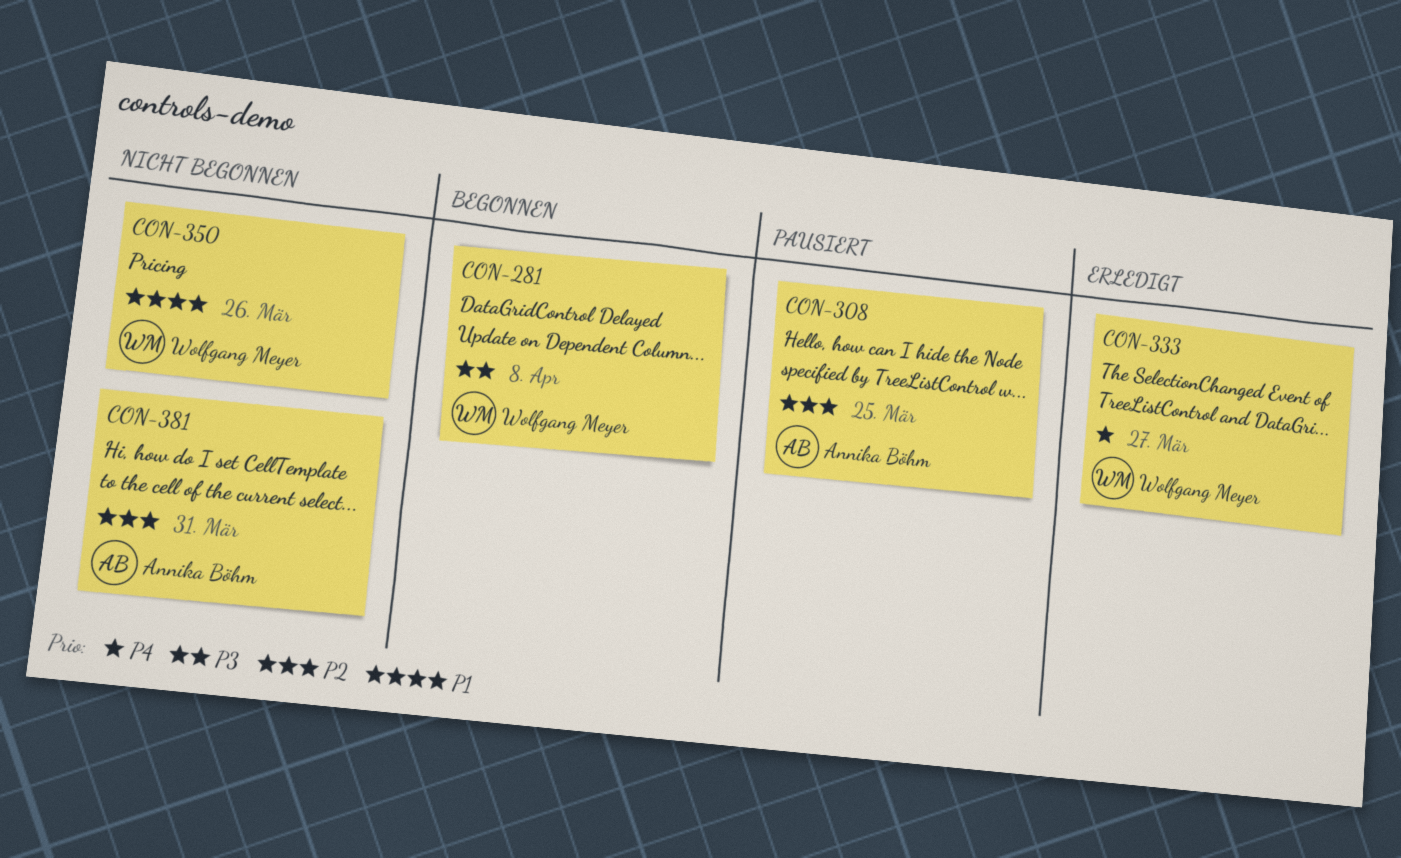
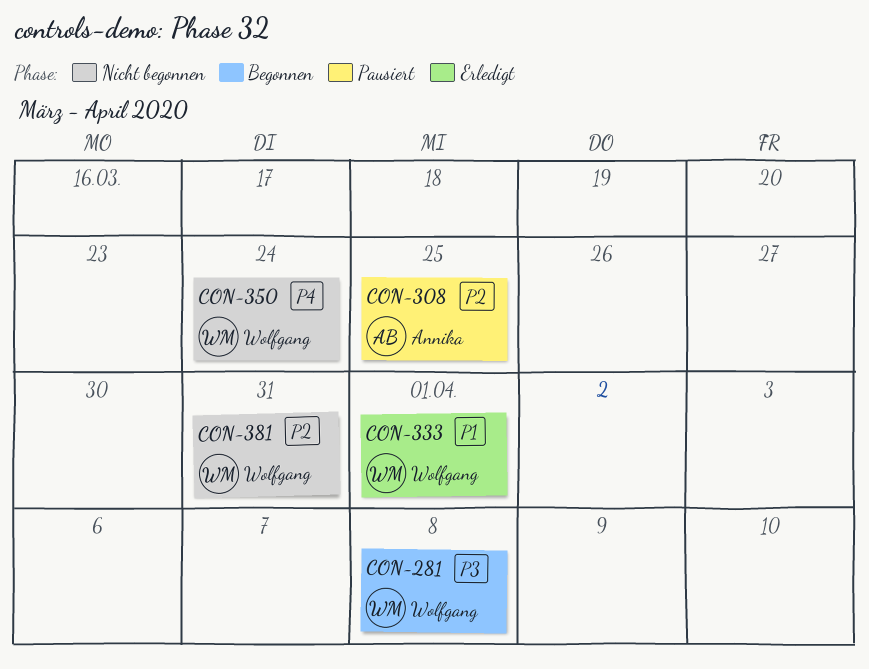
CON-333, priority: P4 -> P1
CON-333, due: Mar 27 -> Apr 1
CON-350, priority: P1 -> P4
CON-350, due: Mar 26 -> Mar 24
CON-381, owner: Annika Böhm -> Wolfgang Meyer

